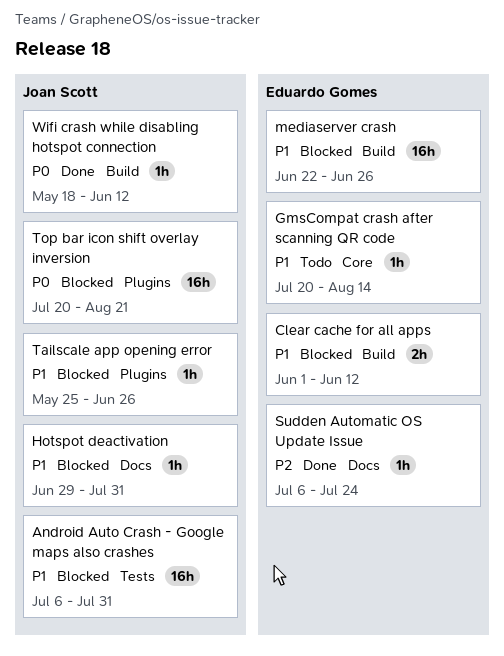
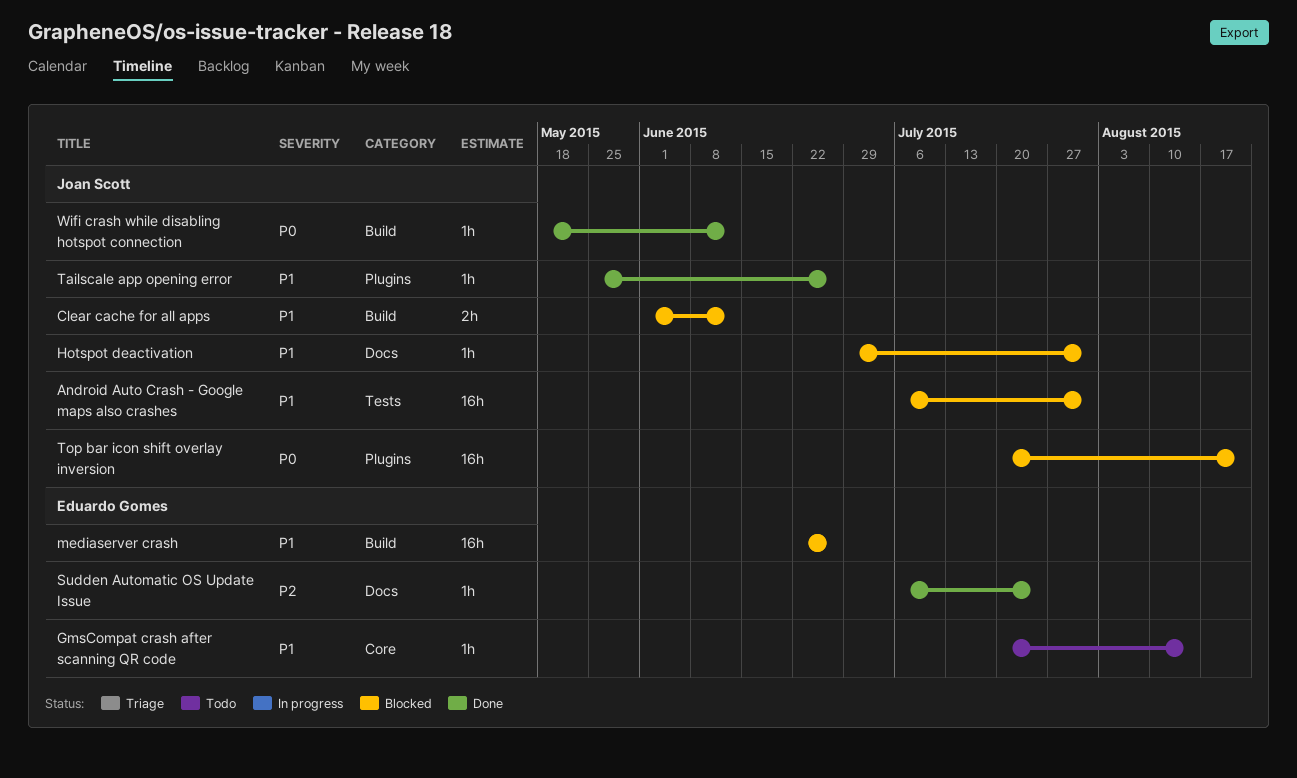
Clear cache for all apps, owner: Eduardo Gomes -> Joan Scott
Tailscale app opening error, status: Blocked -> Done

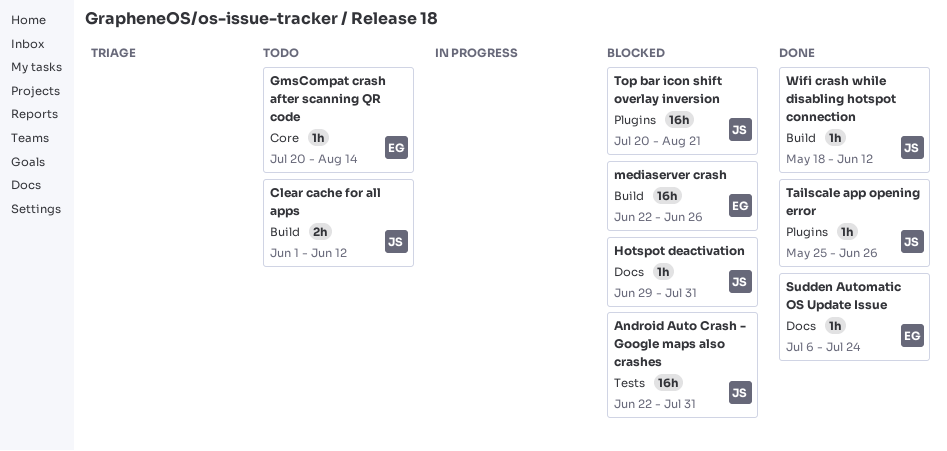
Android Auto Crash - Google maps also crashes, start: Jul 6 -> Jun 22
Clear cache for all apps, status: Blocked -> Todo

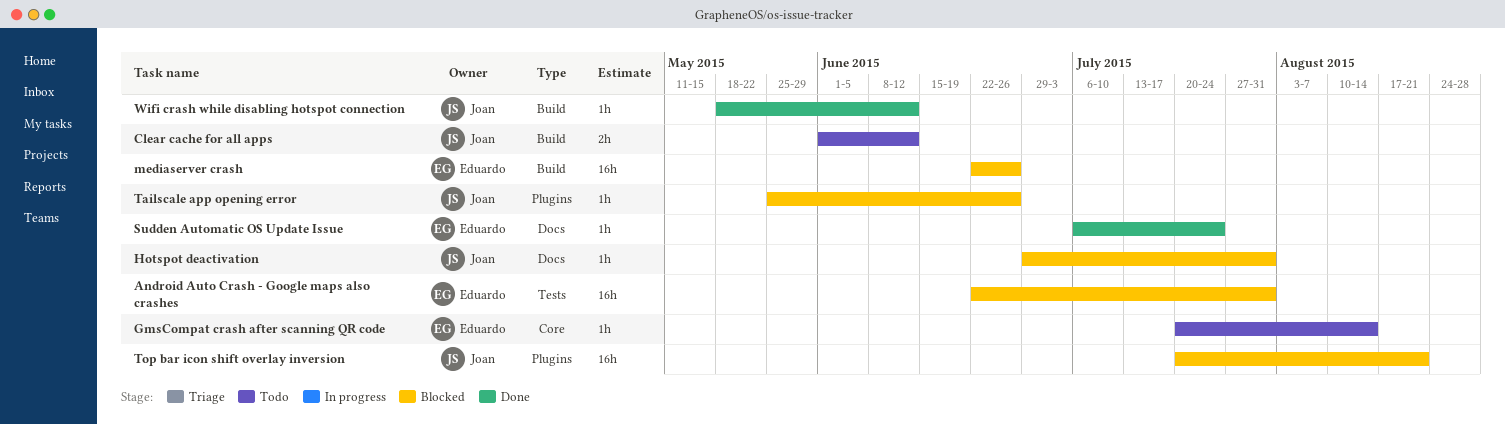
Android Auto Crash - Google maps also crashes, owner: Joan -> Eduardo
Tailscale app opening error, status: Done -> Blocked

